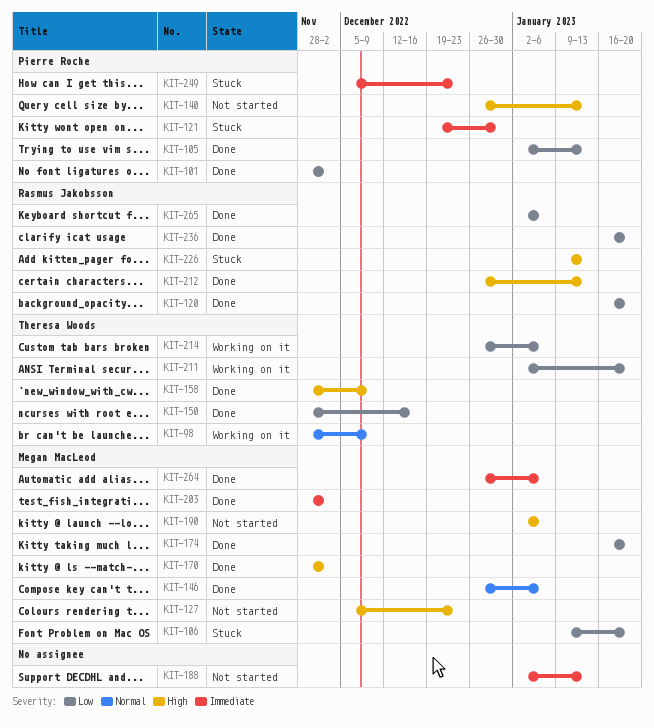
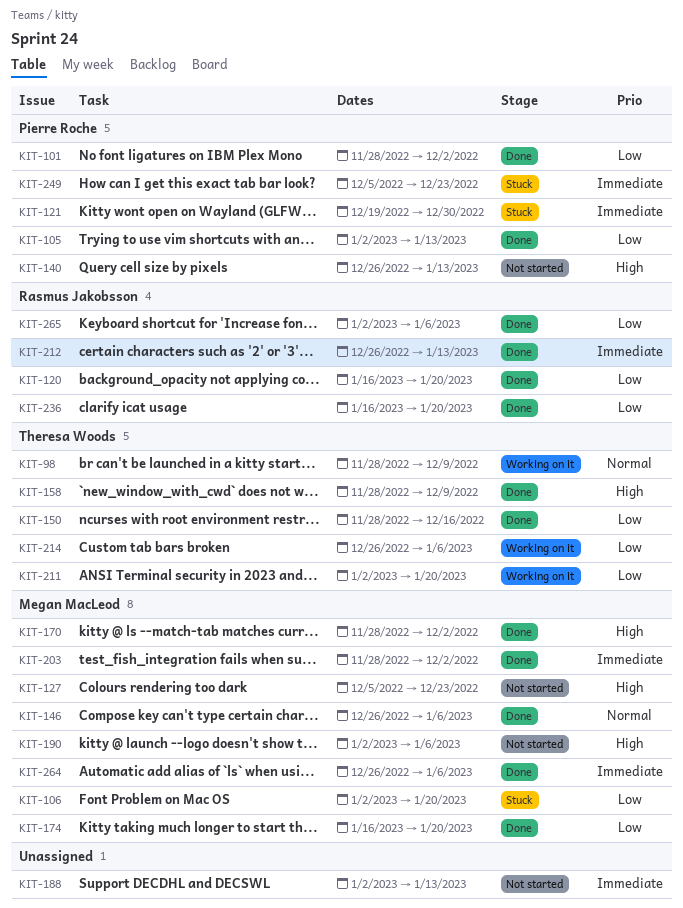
KIT-106, start: Jan 9 -> Jan 2
KIT-212, priority: High -> Immediate
KIT-226: present -> none

